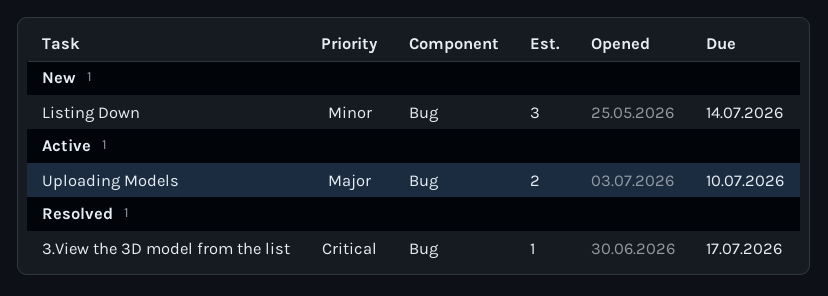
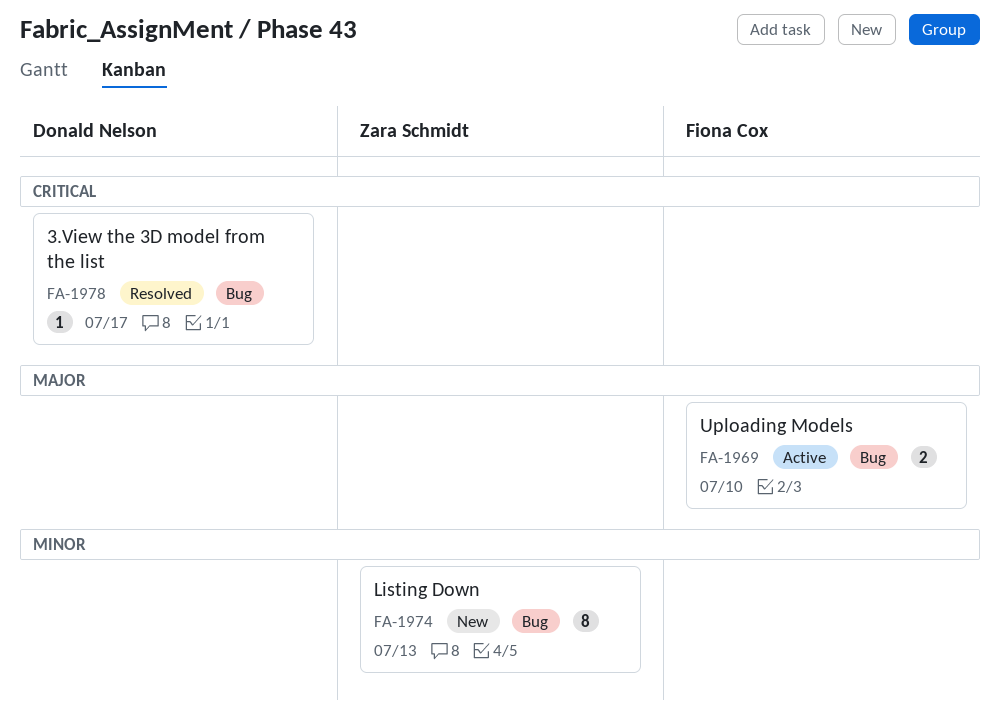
Listing Down, estimate: 3 -> 8
Listing Down, due: Jul 14 -> Jul 13

